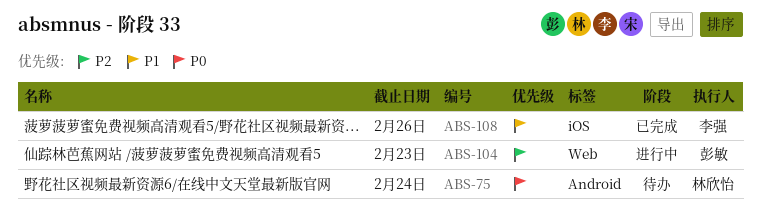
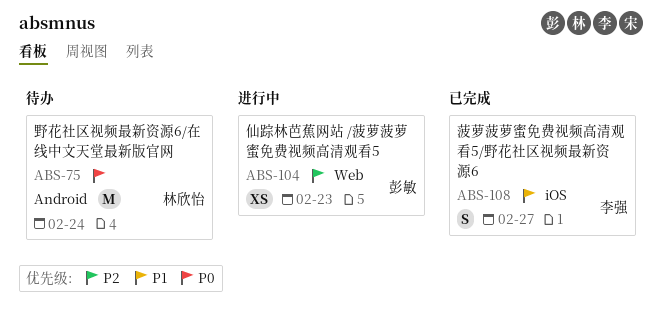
ABS-108, due: Feb 26 -> Feb 27

